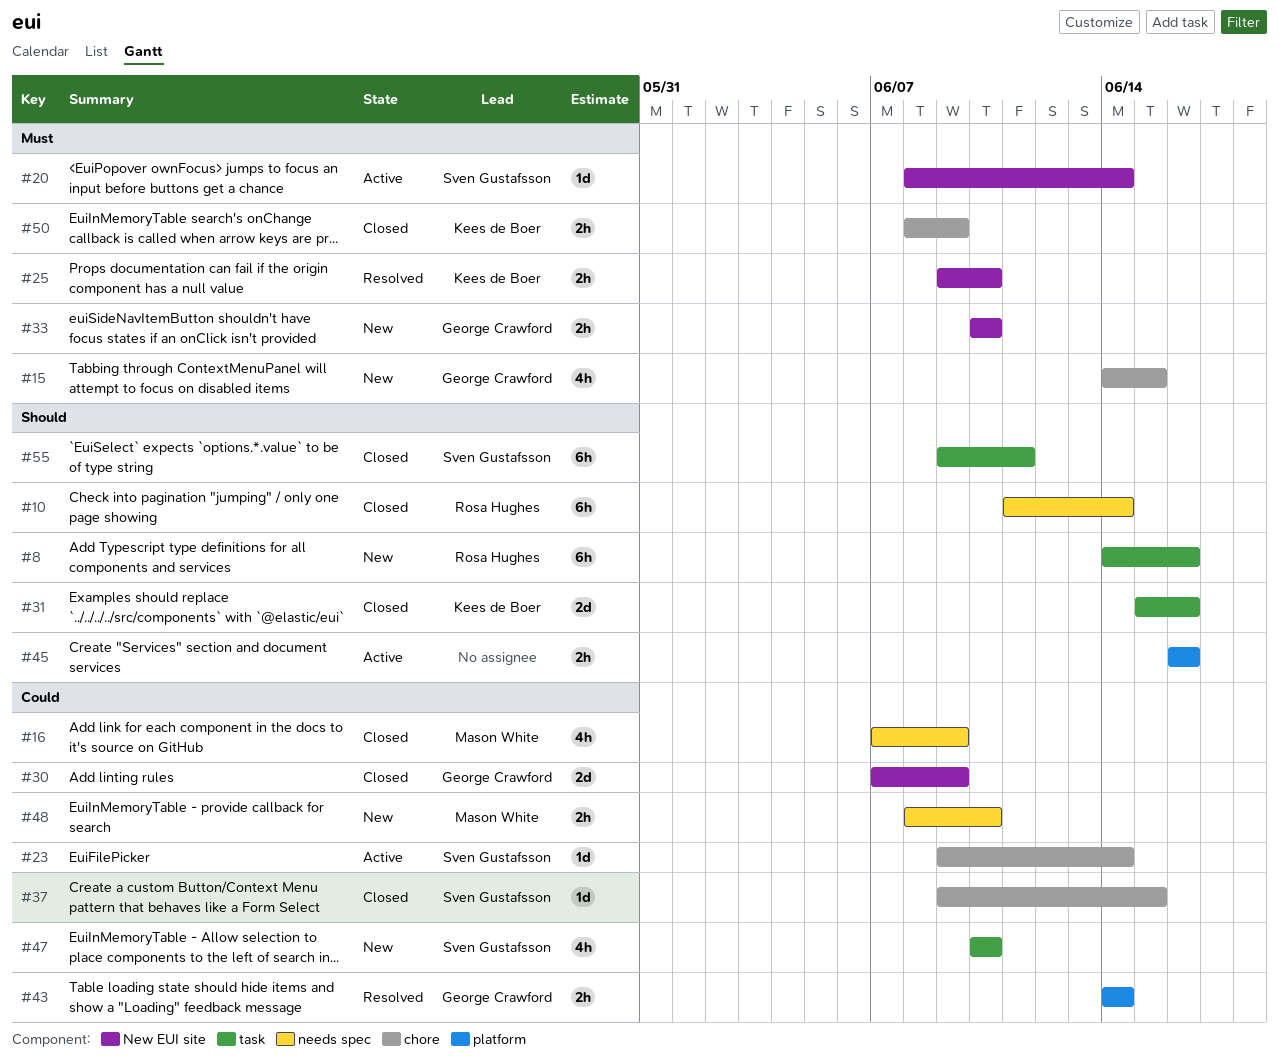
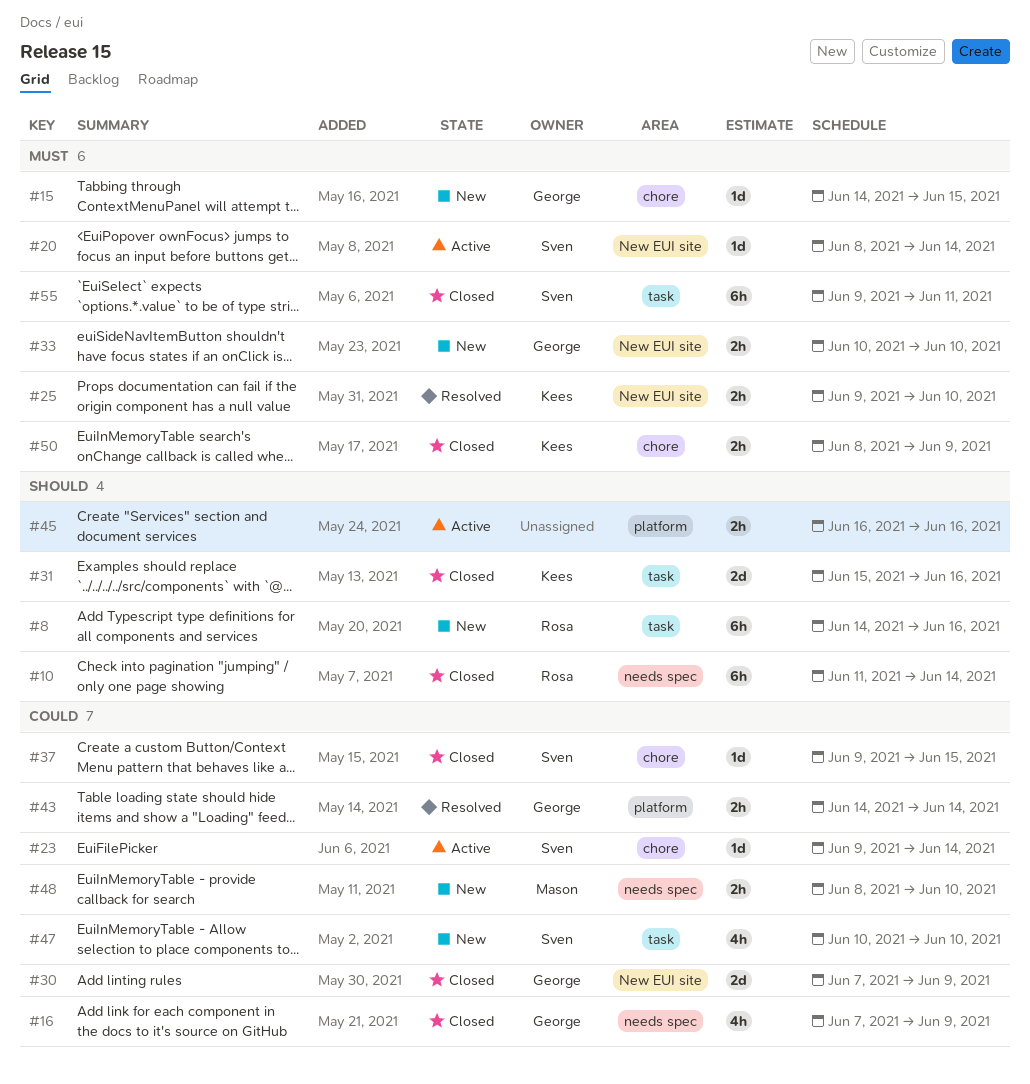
#15, estimate: 4h -> 1d
#16, owner: Mason White -> George Crawford
#55, priority: Should -> Must

